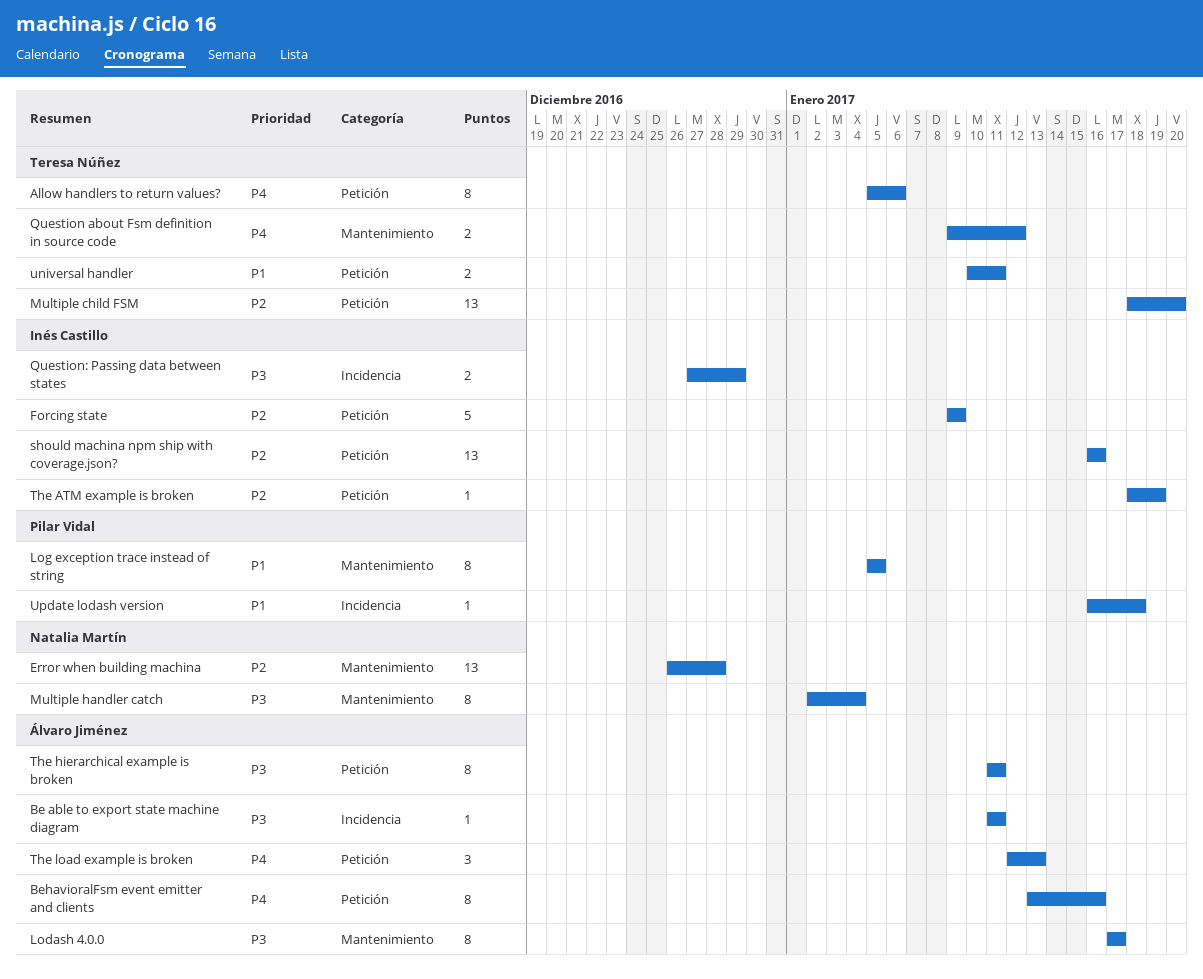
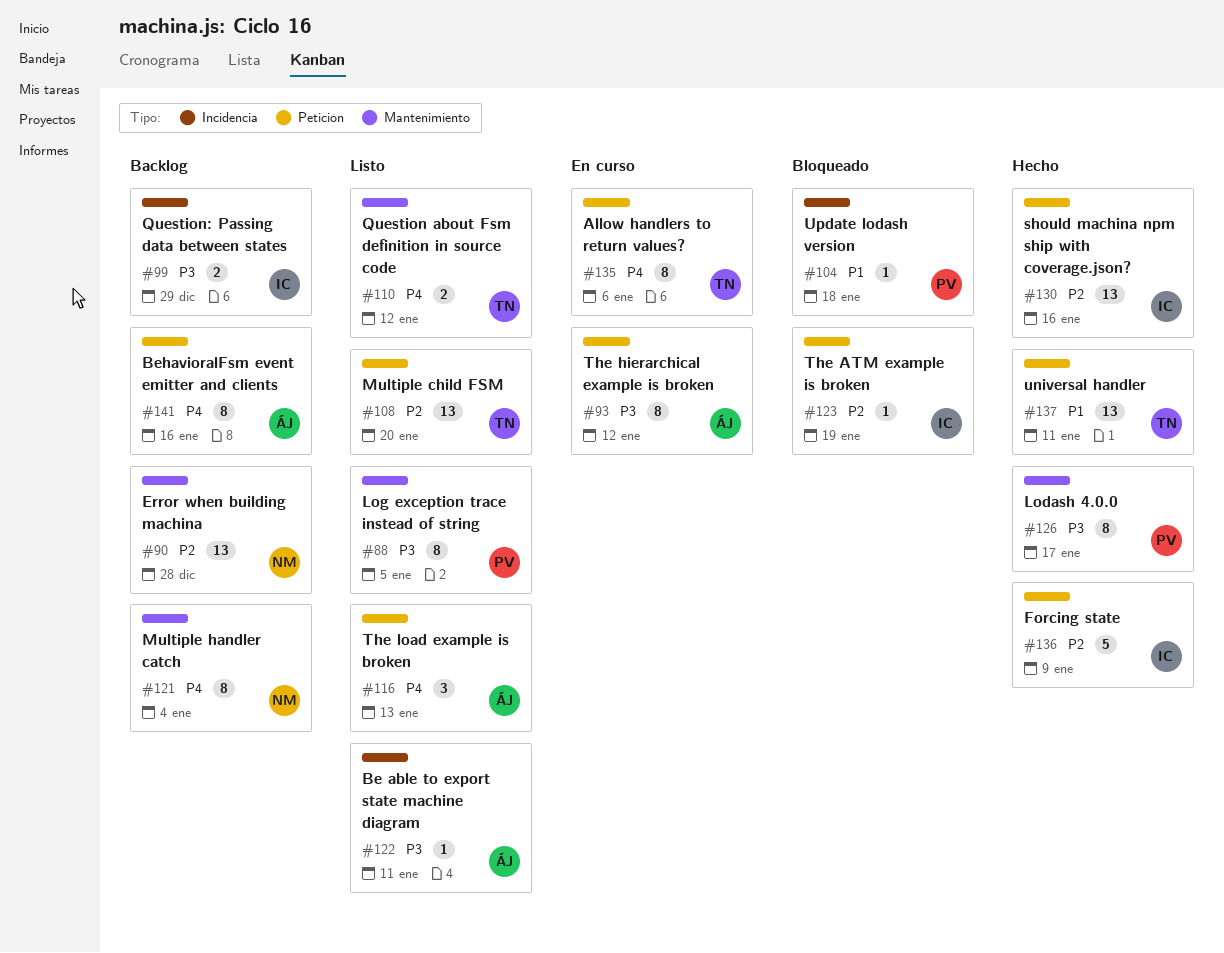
Lodash 4.0.0, owner: Álvaro Jiménez -> Pilar Vidal
Log exception trace instead of string, priority: P1 -> P3
Multiple handler catch, priority: P3 -> P4
The hierarchical example is broken, due: Jan 11 -> Jan 12
universal handler, estimate: 2 -> 13

